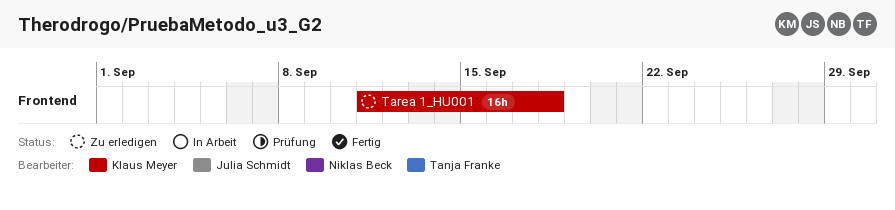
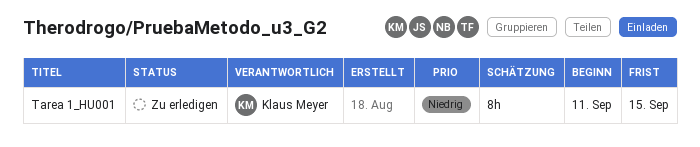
Tarea 1_HU001, estimate: 16h -> 8h
Tarea 1_HU001, due: Sep 18 -> Sep 15

